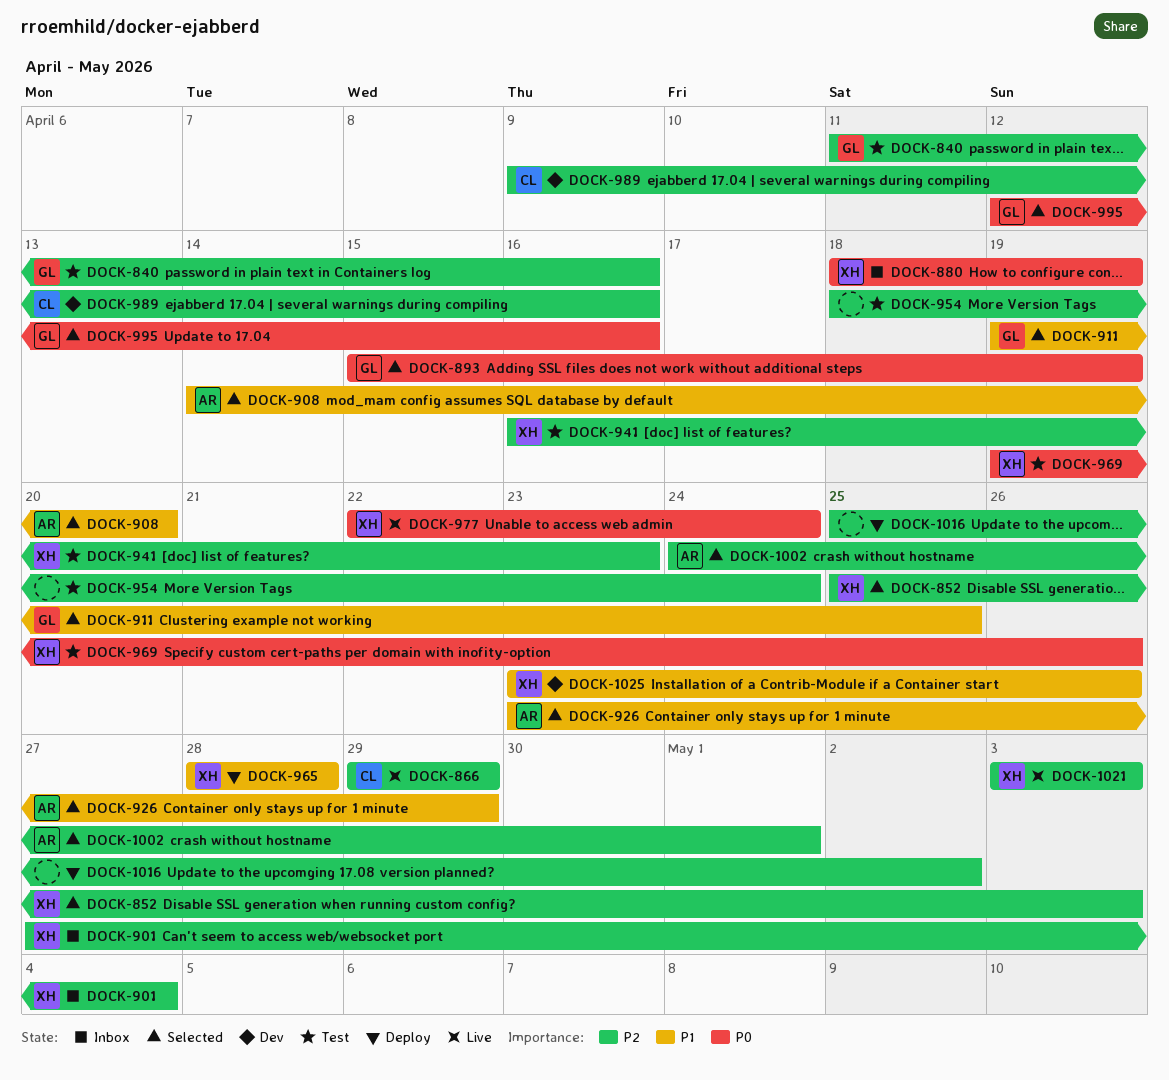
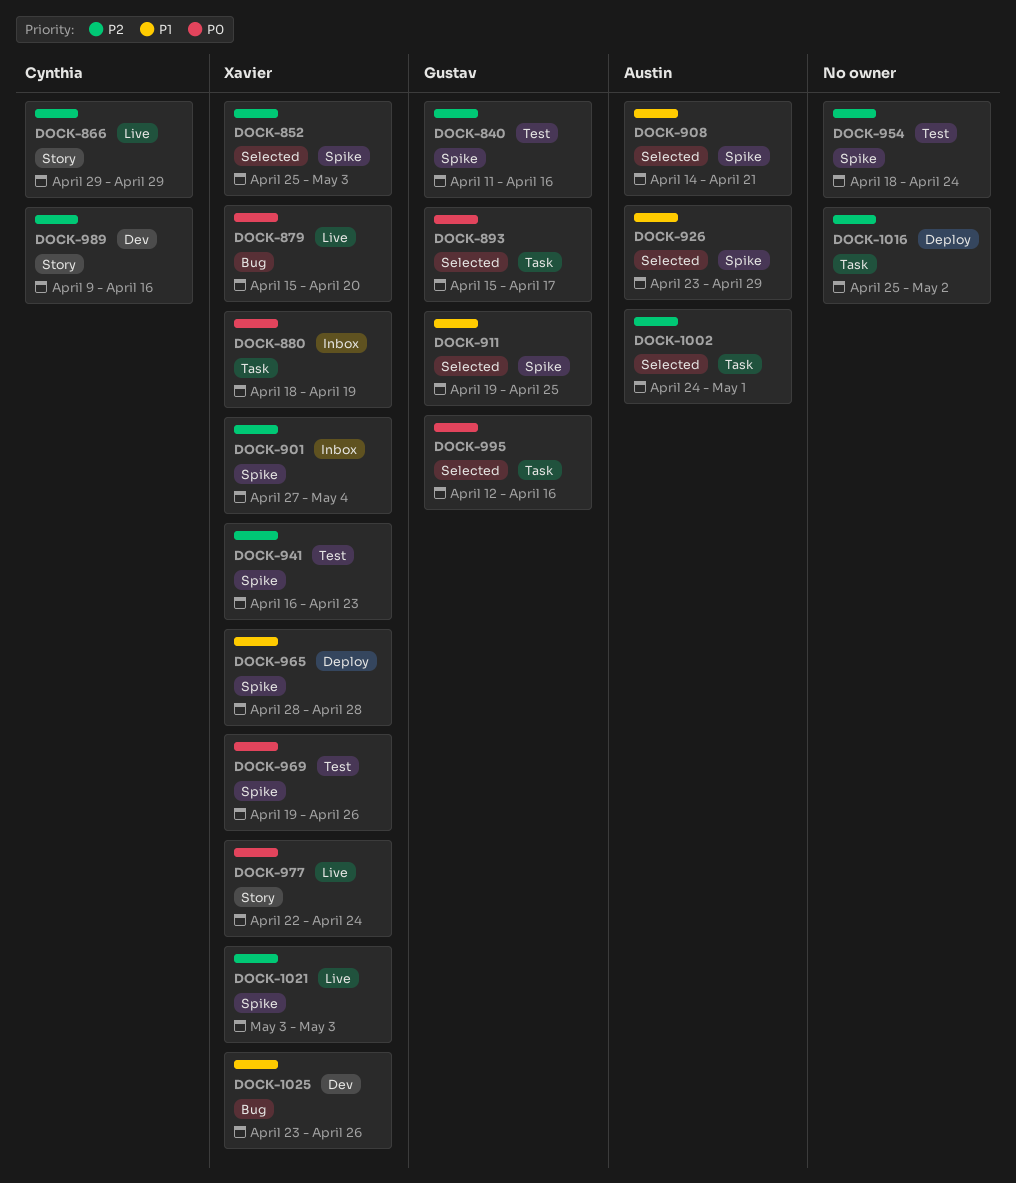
DOCK-879: none -> present
DOCK-893, due: Apr 19 -> Apr 17
DOCK-908, due: Apr 20 -> Apr 21

